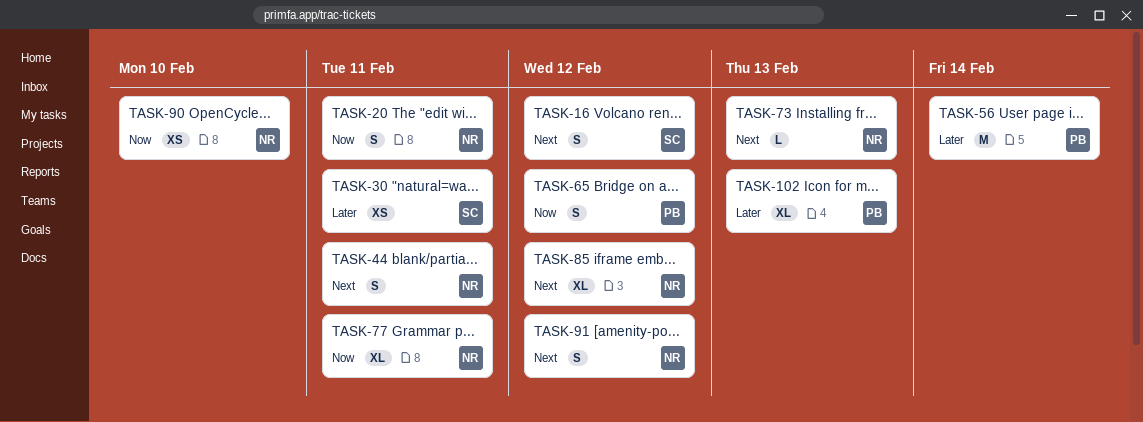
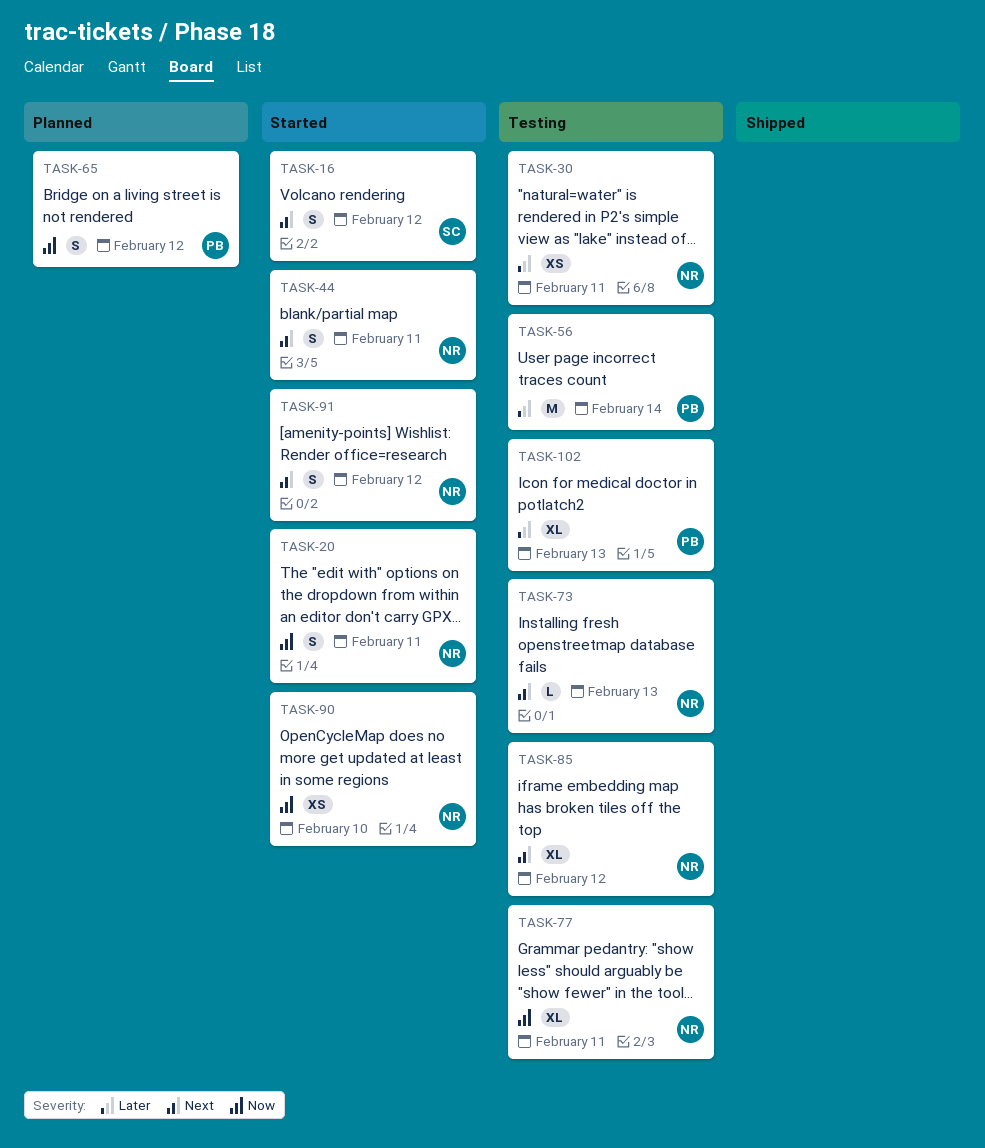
TASK-30, owner: SC -> NR

